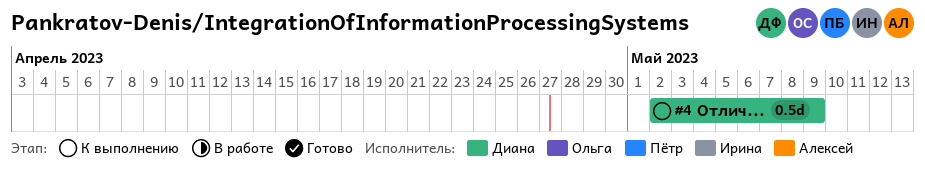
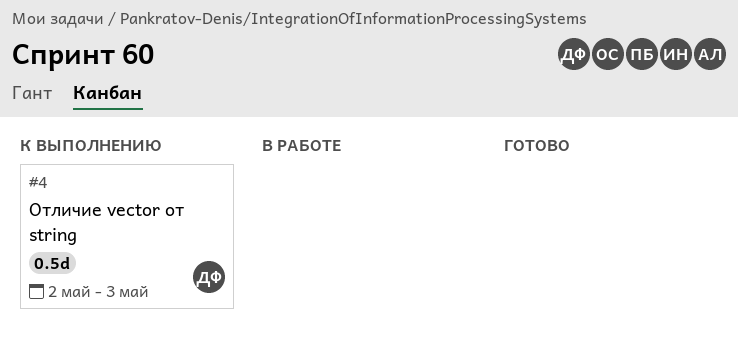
#4, due: May 9 -> May 3

